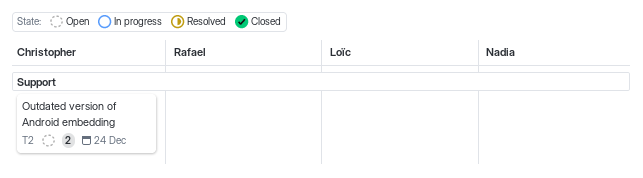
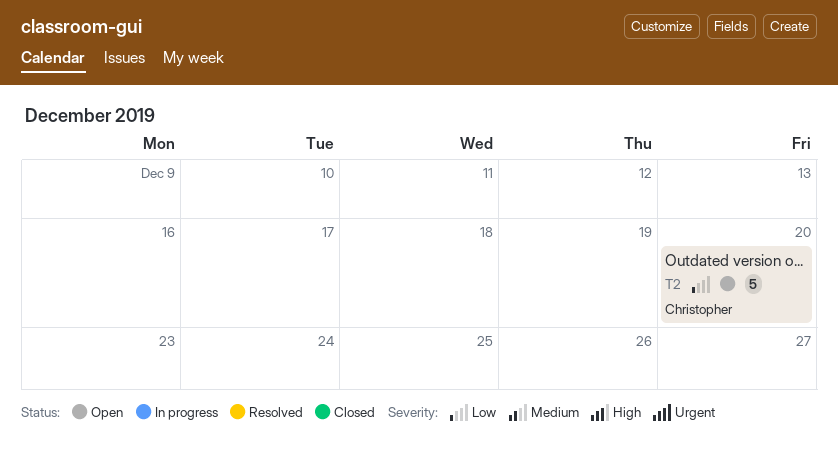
T2, estimate: 2 -> 5
T2, due: Dec 24 -> Dec 20

